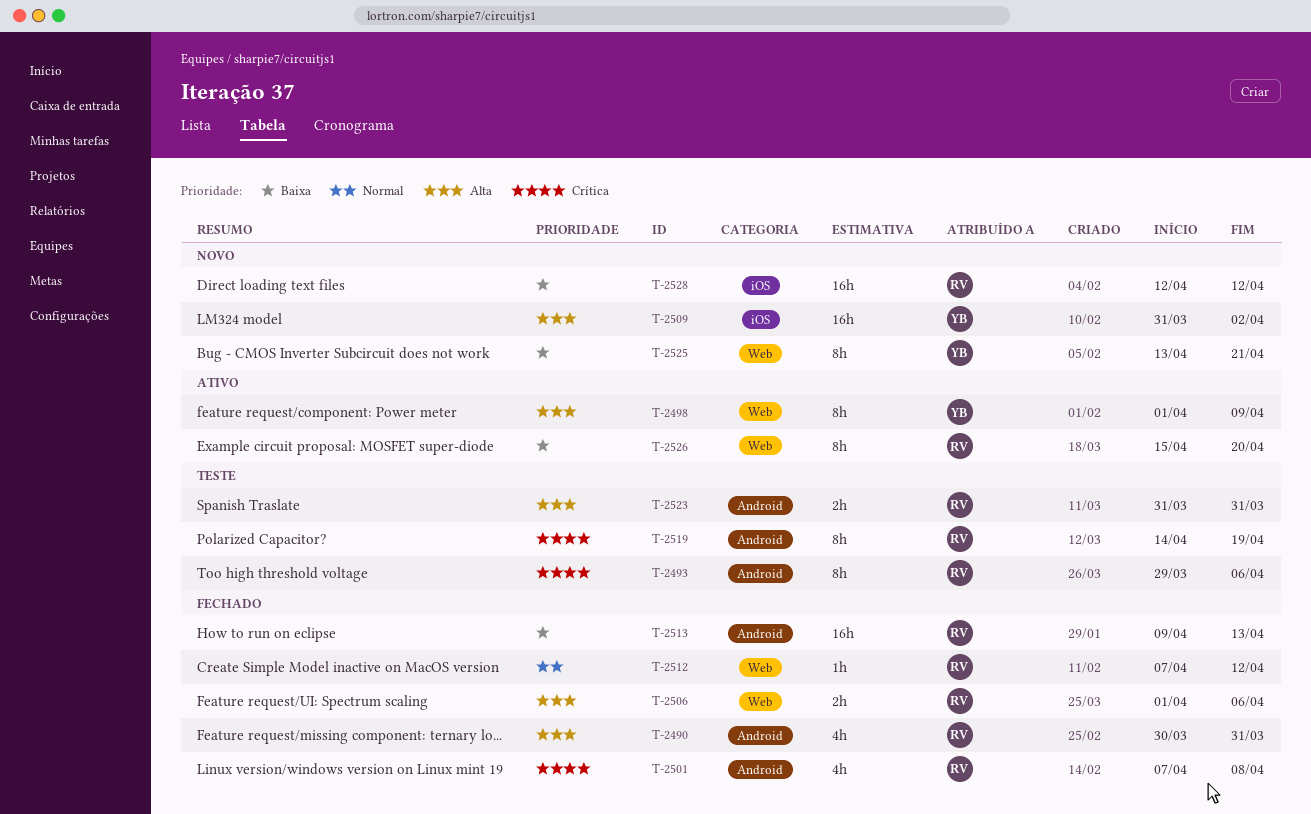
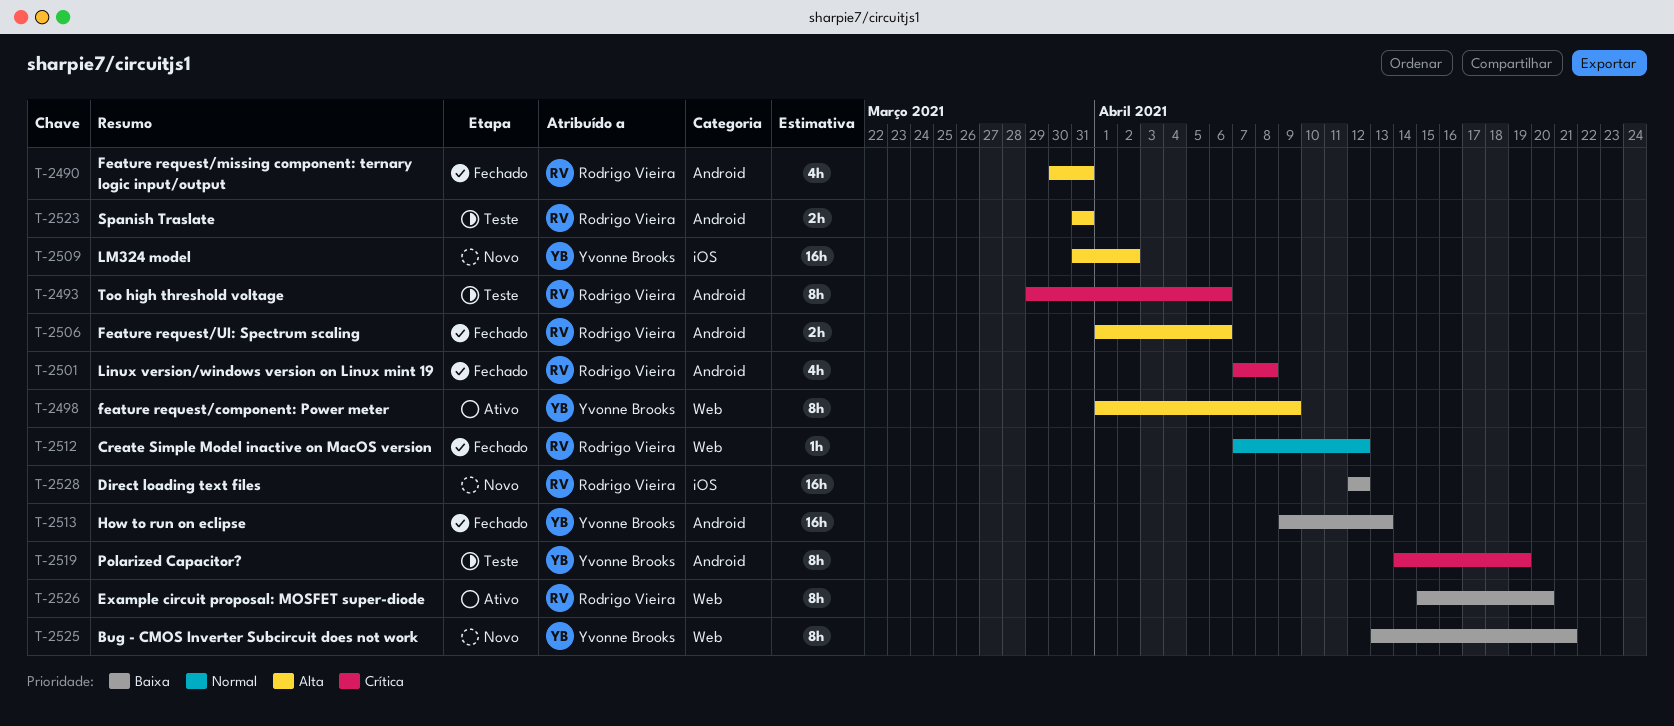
T-2506, label: Web -> Android
T-2513, owner: Rodrigo Vieira -> Yvonne Brooks
T-2519, owner: Rodrigo Vieira -> Yvonne Brooks

